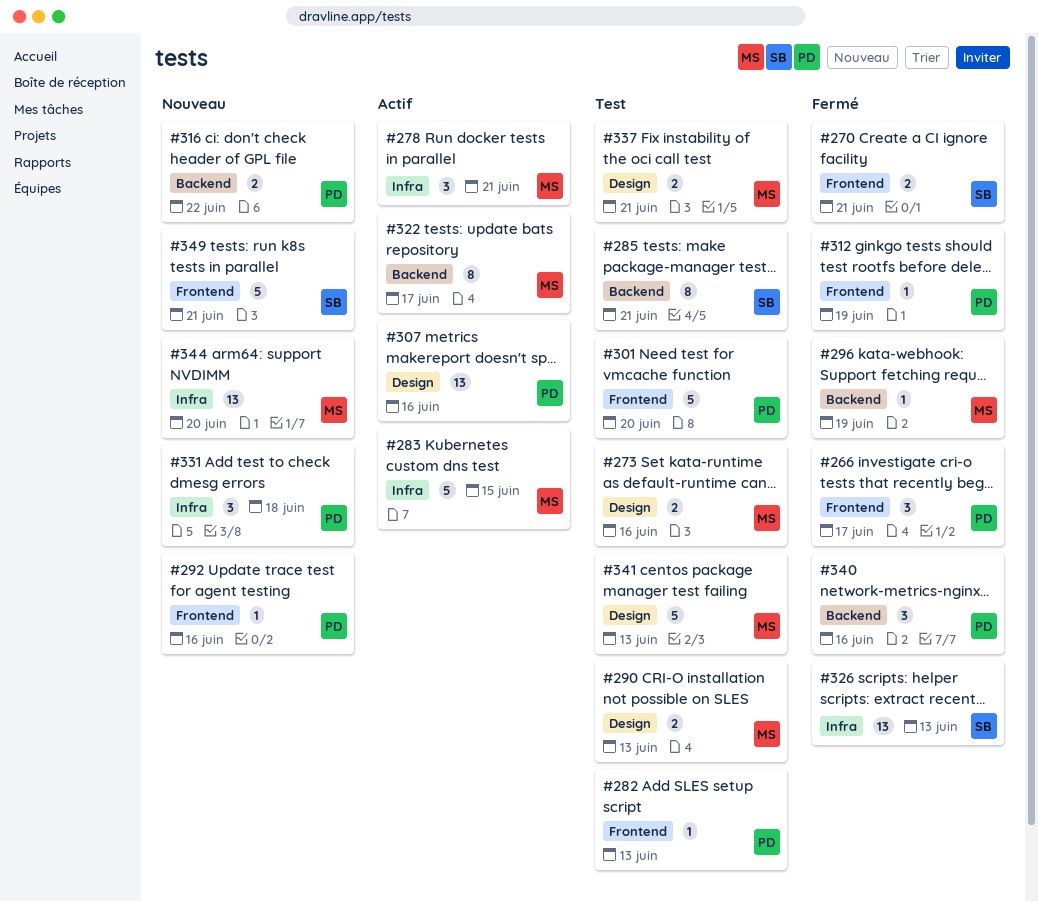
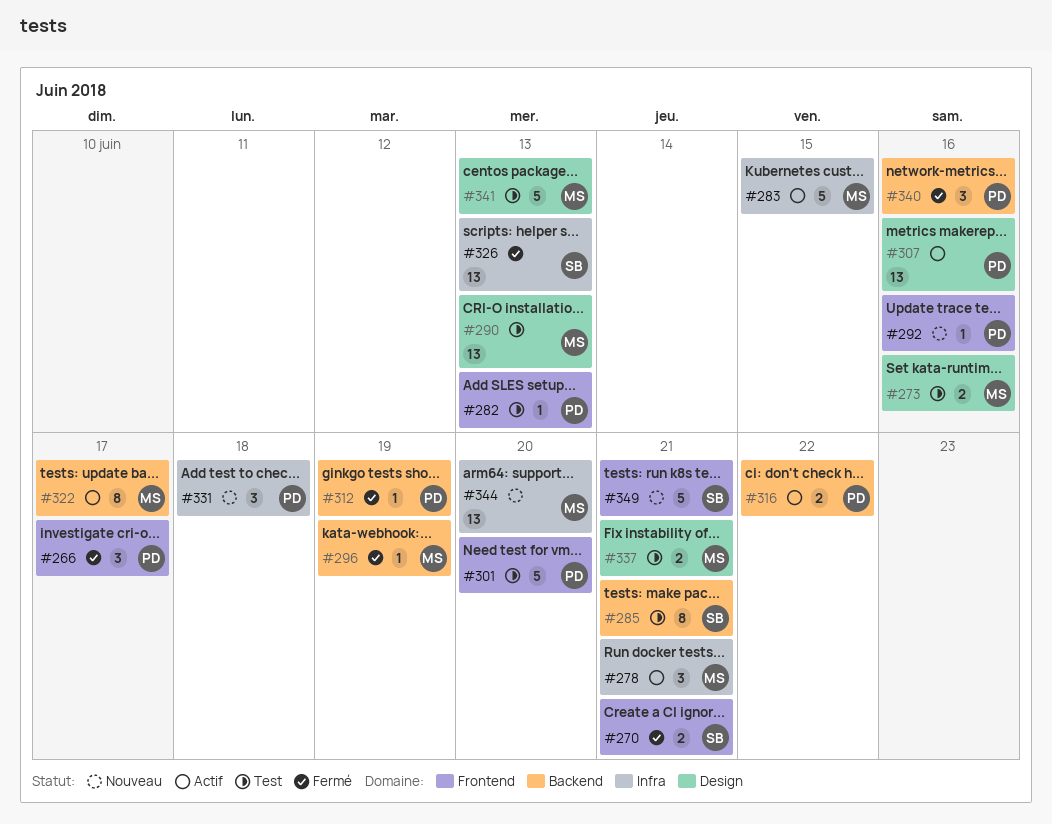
#290, estimate: 2 -> 13
#312, label: Frontend -> Backend
#316, status: Nouveau -> Actif

